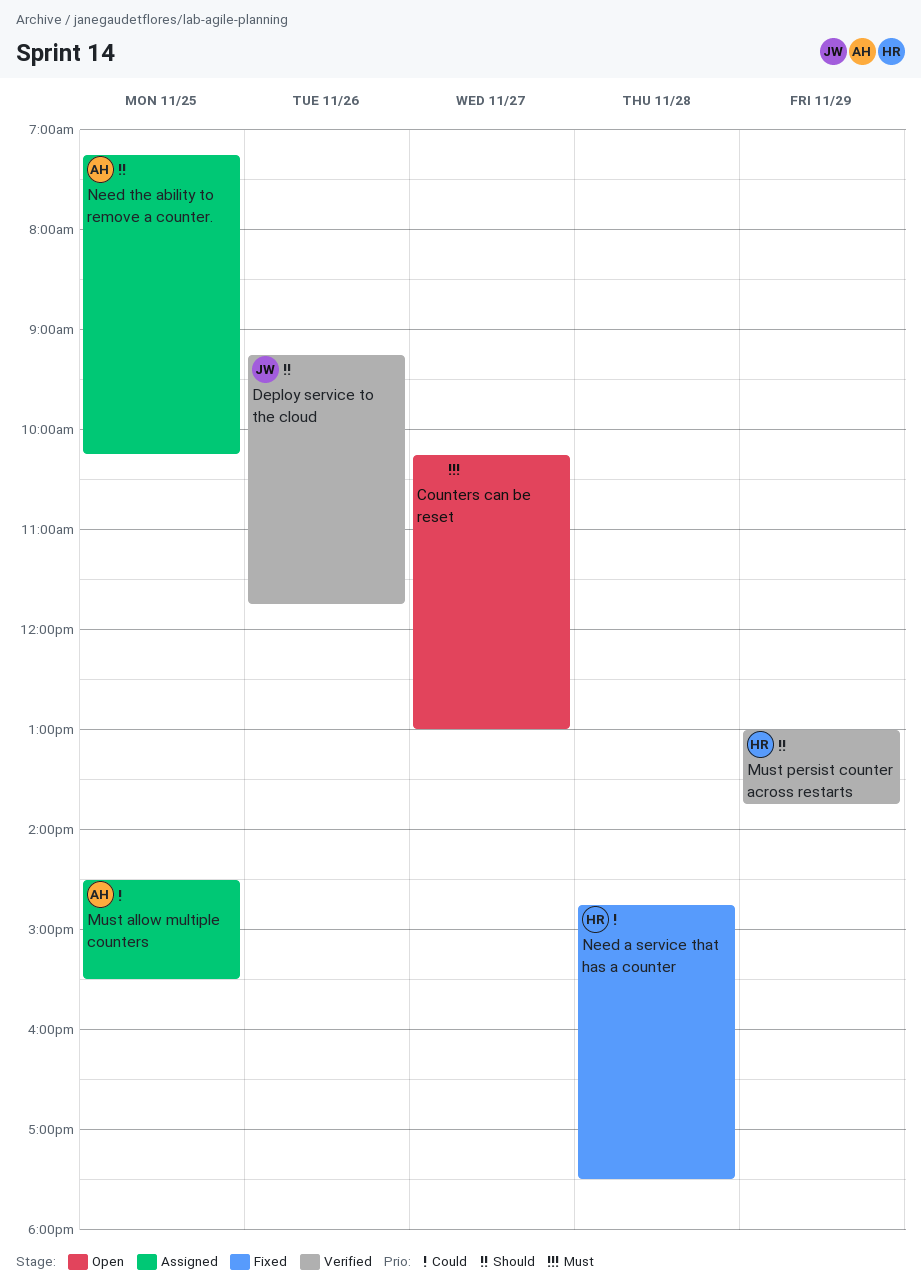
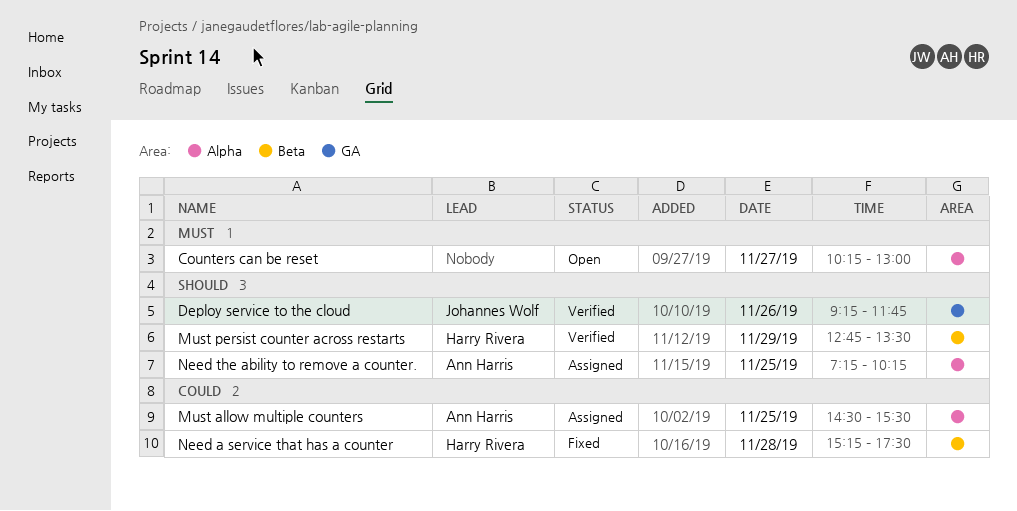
Must persist counter across restarts, begins: 13:00 -> 12:45
Must persist counter across restarts, ends: 13:45 -> 13:30
Need a service that has a counter, begins: 14:45 -> 15:15

